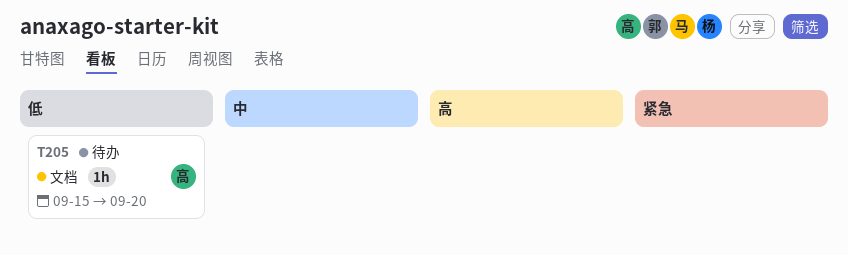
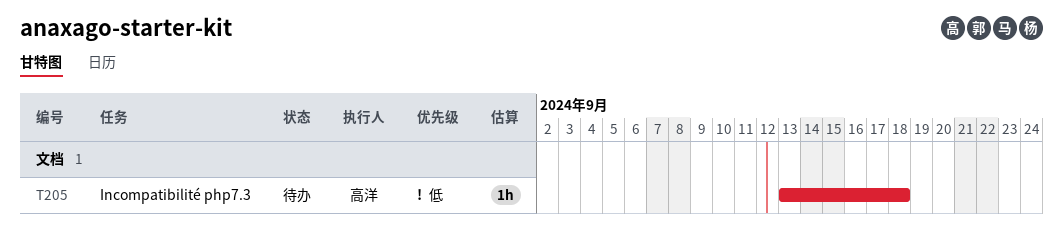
T205, start: Sep 15 -> Sep 13
T205, due: Sep 20 -> Sep 18

